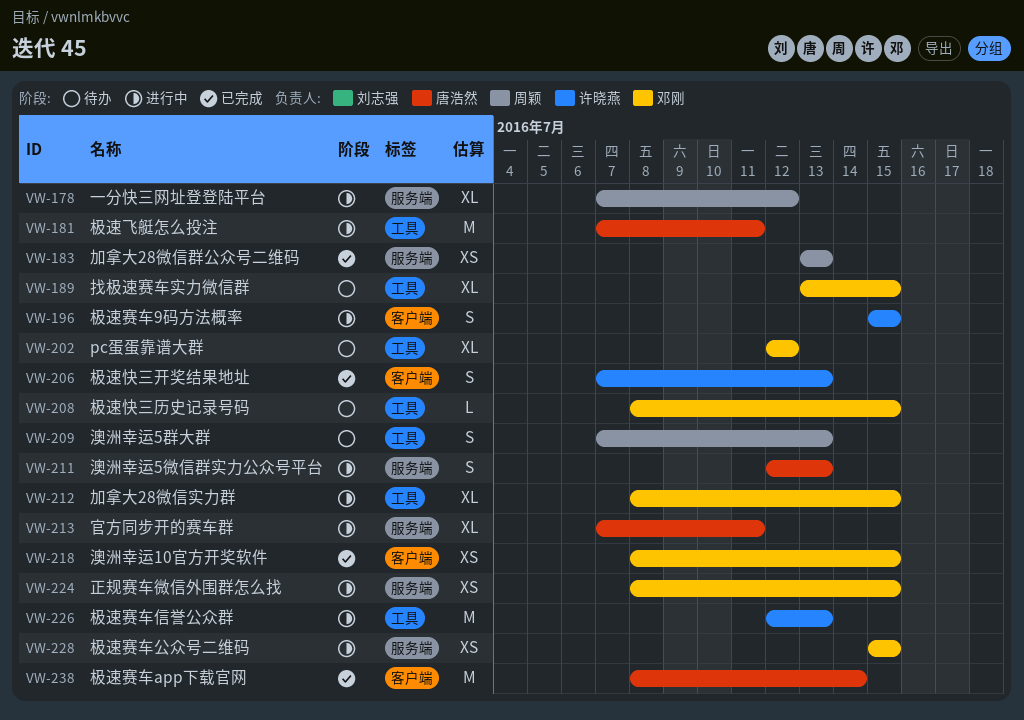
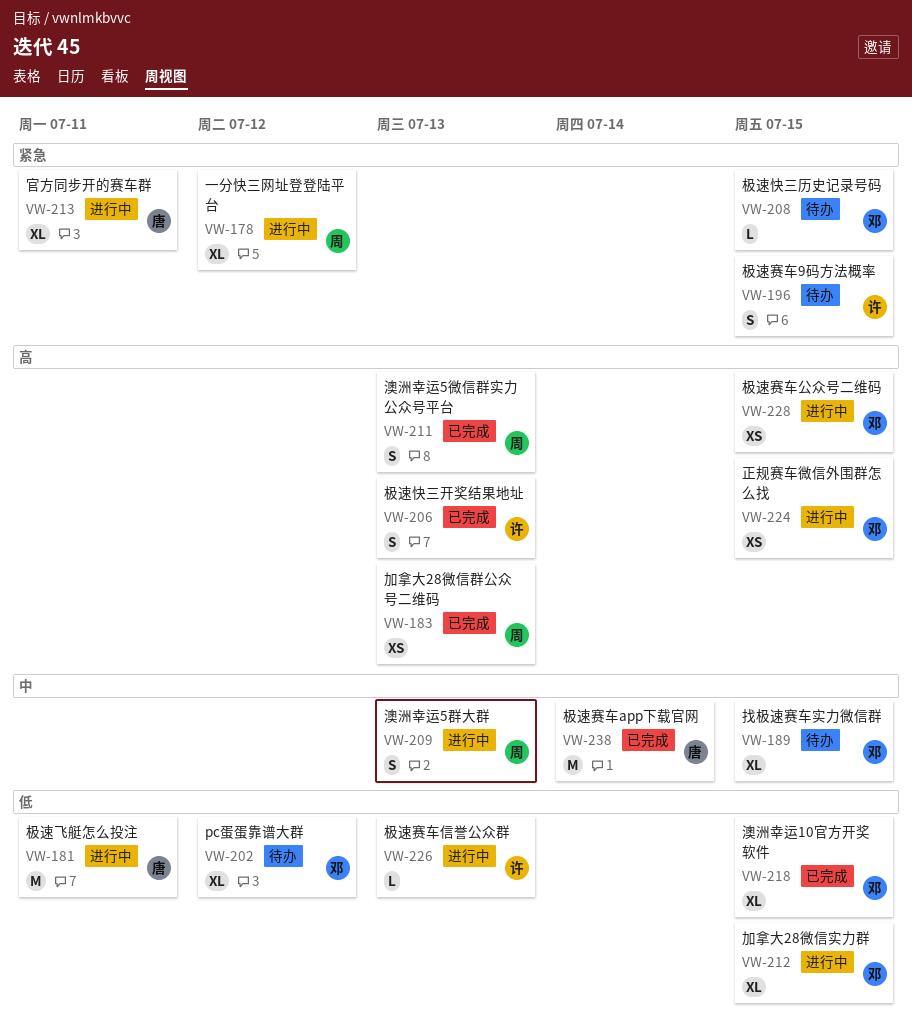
VW-196, status: 进行中 -> 待办
VW-209, status: 待办 -> 进行中
VW-211, status: 进行中 -> 已完成
VW-211, owner: 唐浩然 -> 周颖
VW-218, estimate: XS -> XL
VW-226, estimate: M -> L

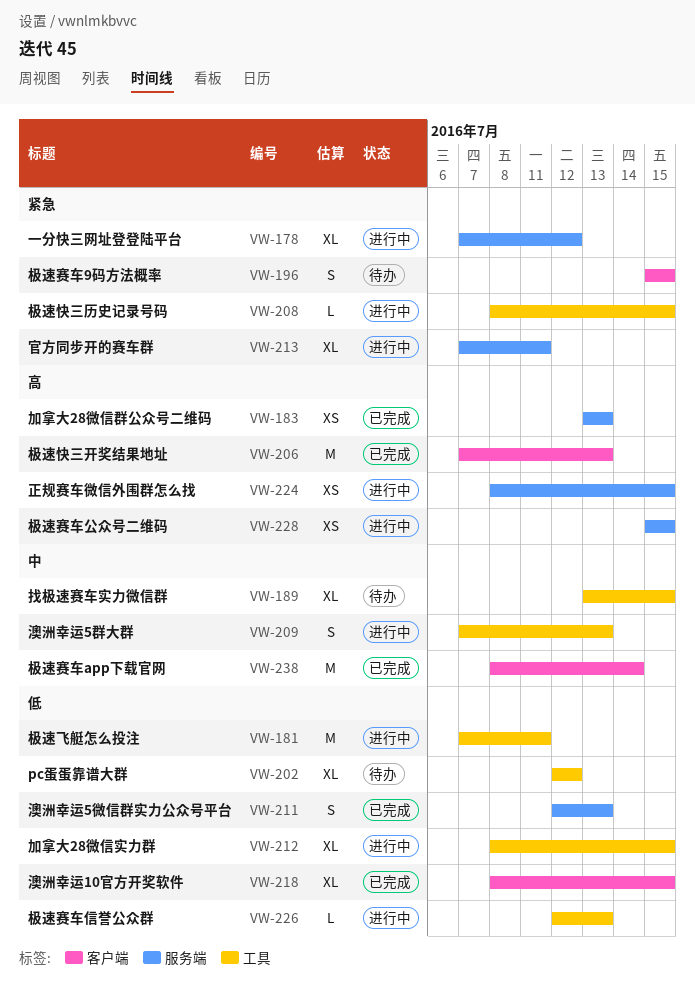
VW-206, estimate: S -> M
VW-208, status: 待办 -> 进行中
VW-211, priority: 高 -> 低

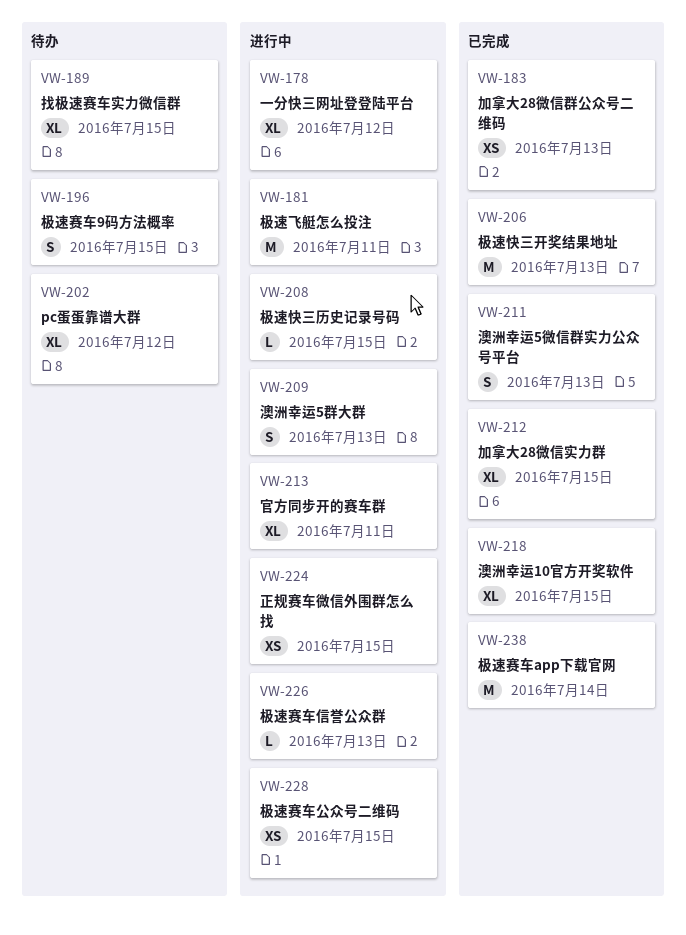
VW-212, status: 进行中 -> 已完成

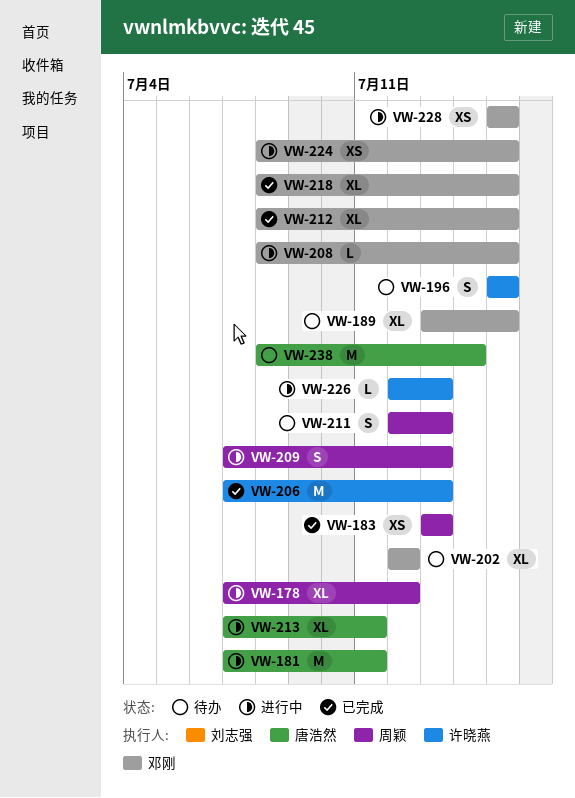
VW-211, status: 已完成 -> 待办
VW-238, status: 已完成 -> 待办

